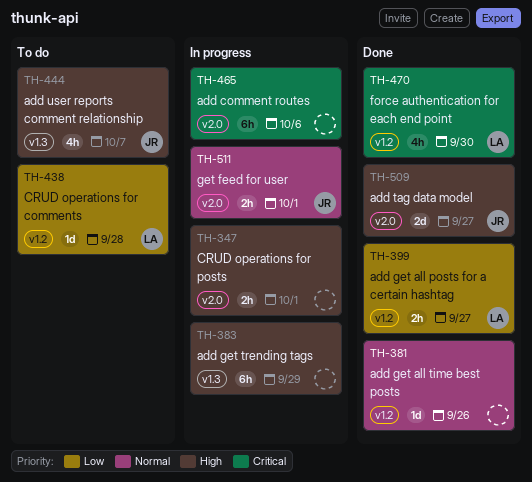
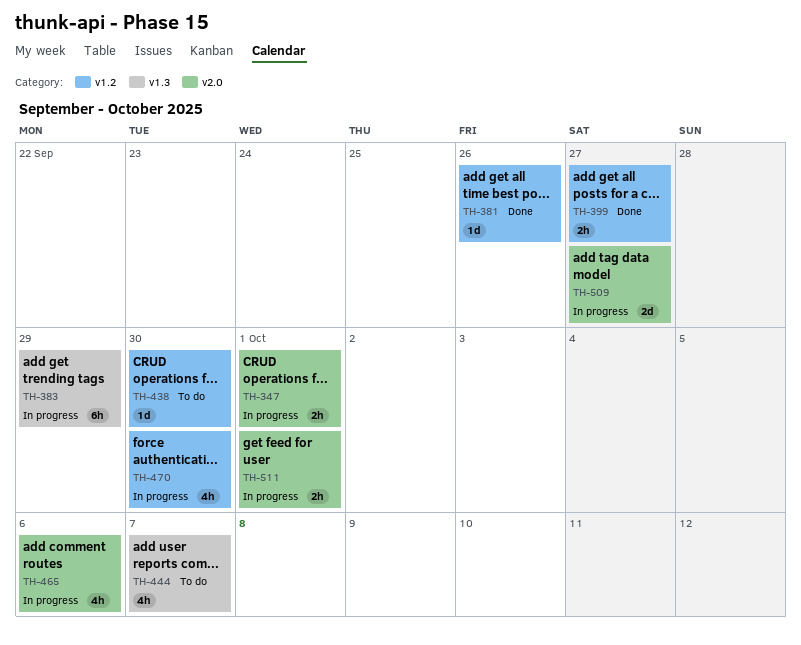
TH-438, due: Sep 28 -> Sep 30
TH-465, estimate: 6h -> 4h
TH-470, status: Done -> In progress
TH-509, status: Done -> In progress

